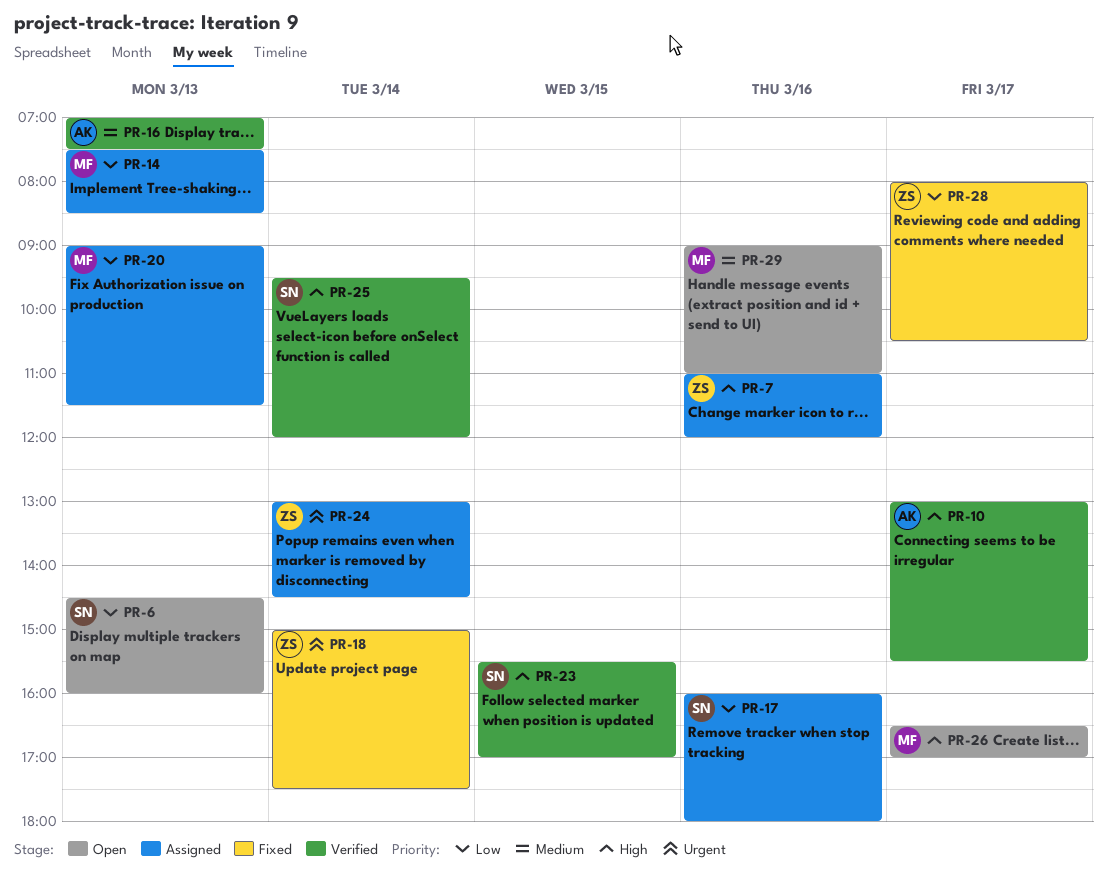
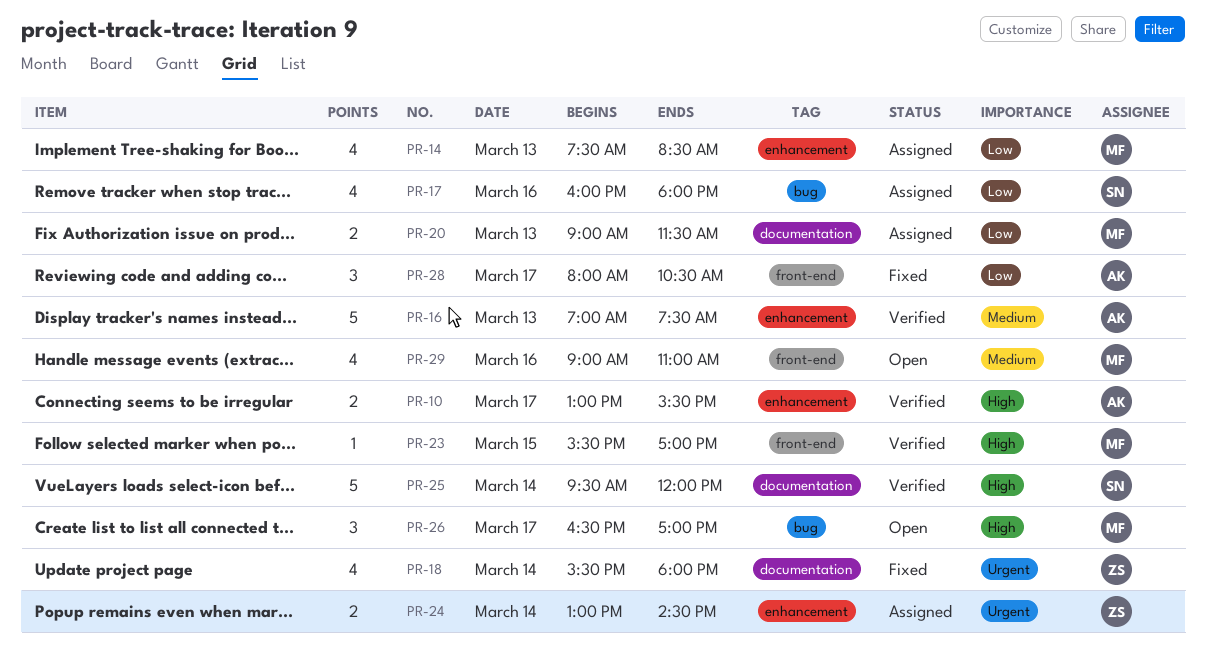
PR-6: present -> none
PR-7: present -> none
PR-18, begins: 15:00 -> 15:30
PR-18, ends: 17:30 -> 18:00
PR-23, owner: SN -> MF
PR-28, owner: ZS -> AK

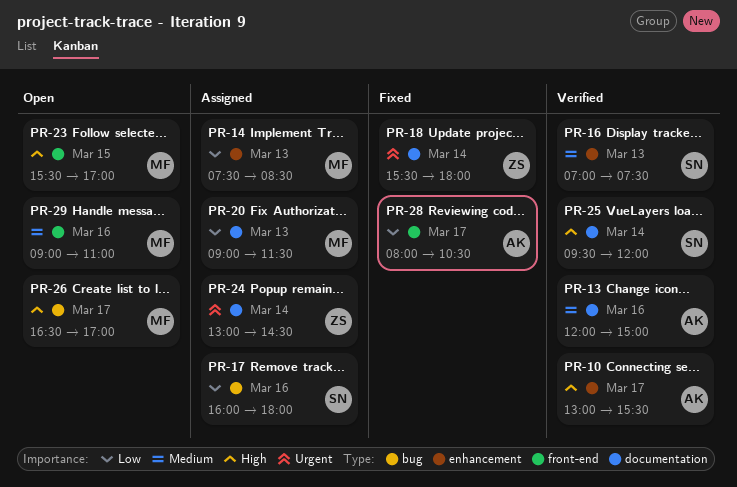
PR-13: none -> present
PR-16, owner: AK -> SN
PR-23, status: Verified -> Open
PR-24, label: enhancement -> documentation

